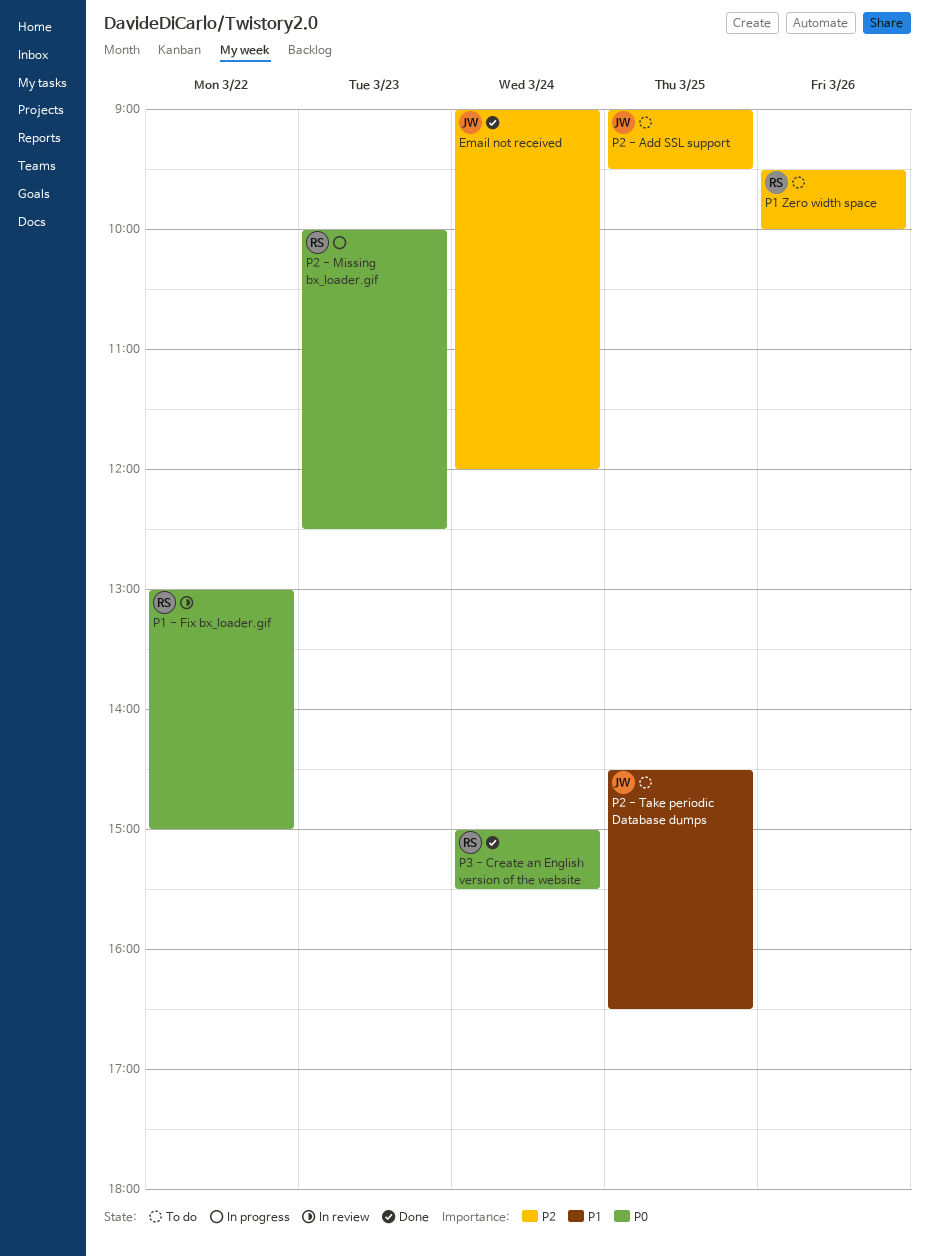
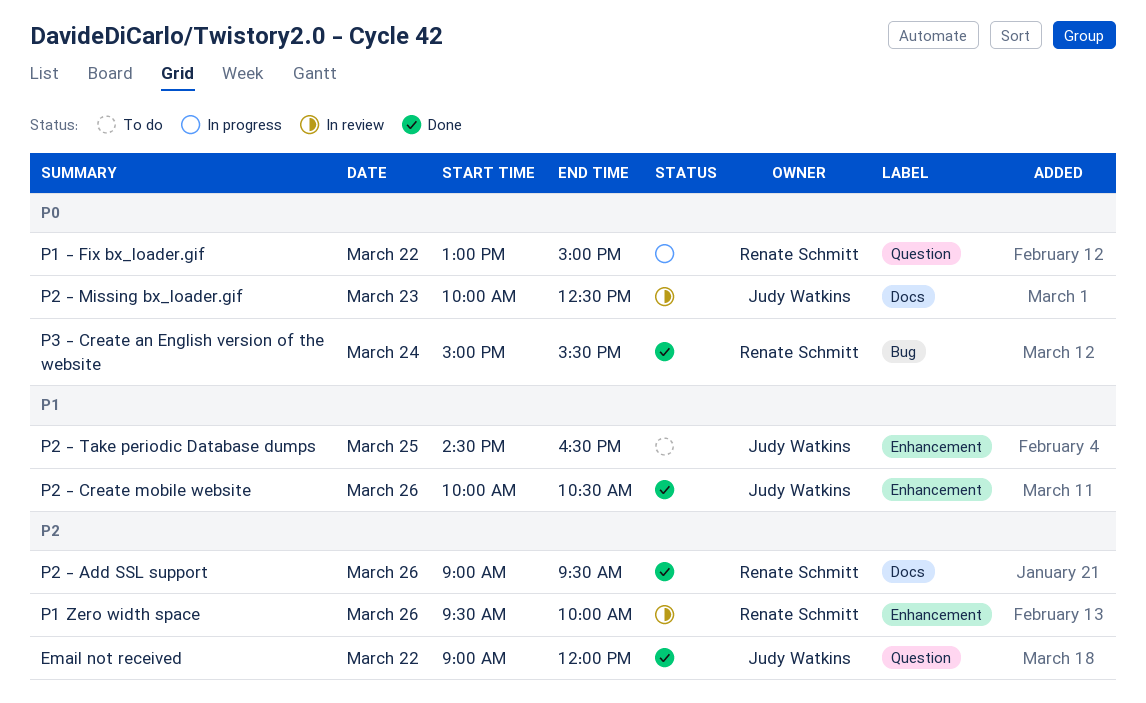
Email not received, day: Mar 24 -> Mar 22
P1 - Fix bx_loader.gif, status: In review -> In progress
P1 Zero width space, status: To do -> In review
P2 - Add SSL support, status: To do -> Done
P2 - Add SSL support, owner: Judy Watkins -> Renate Schmitt
P2 - Add SSL support, day: Mar 25 -> Mar 26
P2 - Create mobile website: none -> present
P2 - Missing bx_loader.gif, status: In progress -> In review
P2 - Missing bx_loader.gif, owner: Renate Schmitt -> Judy Watkins

